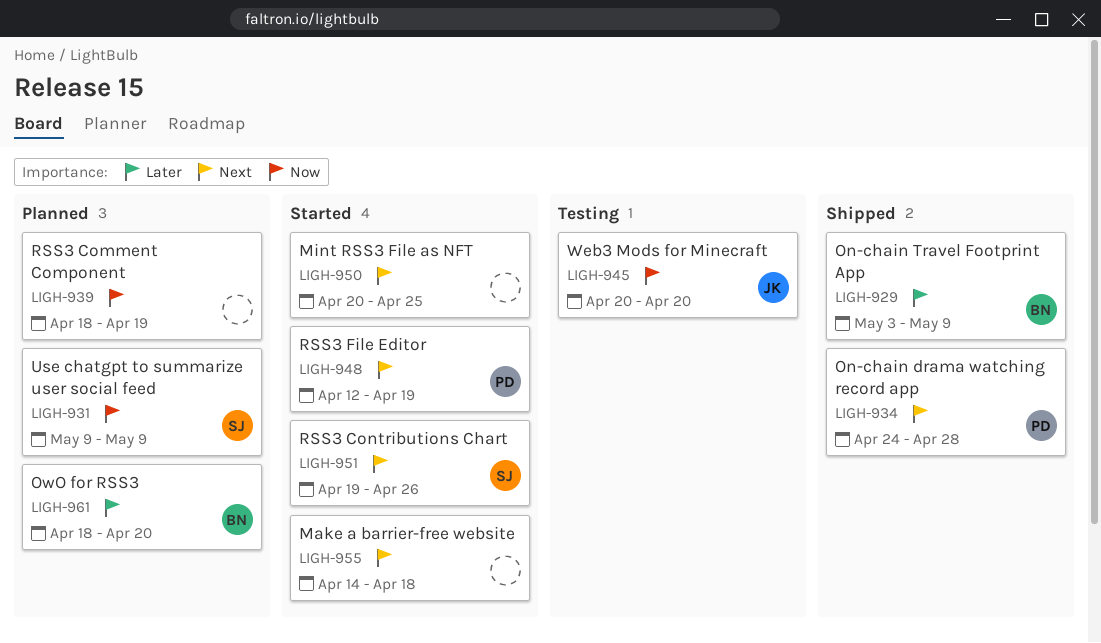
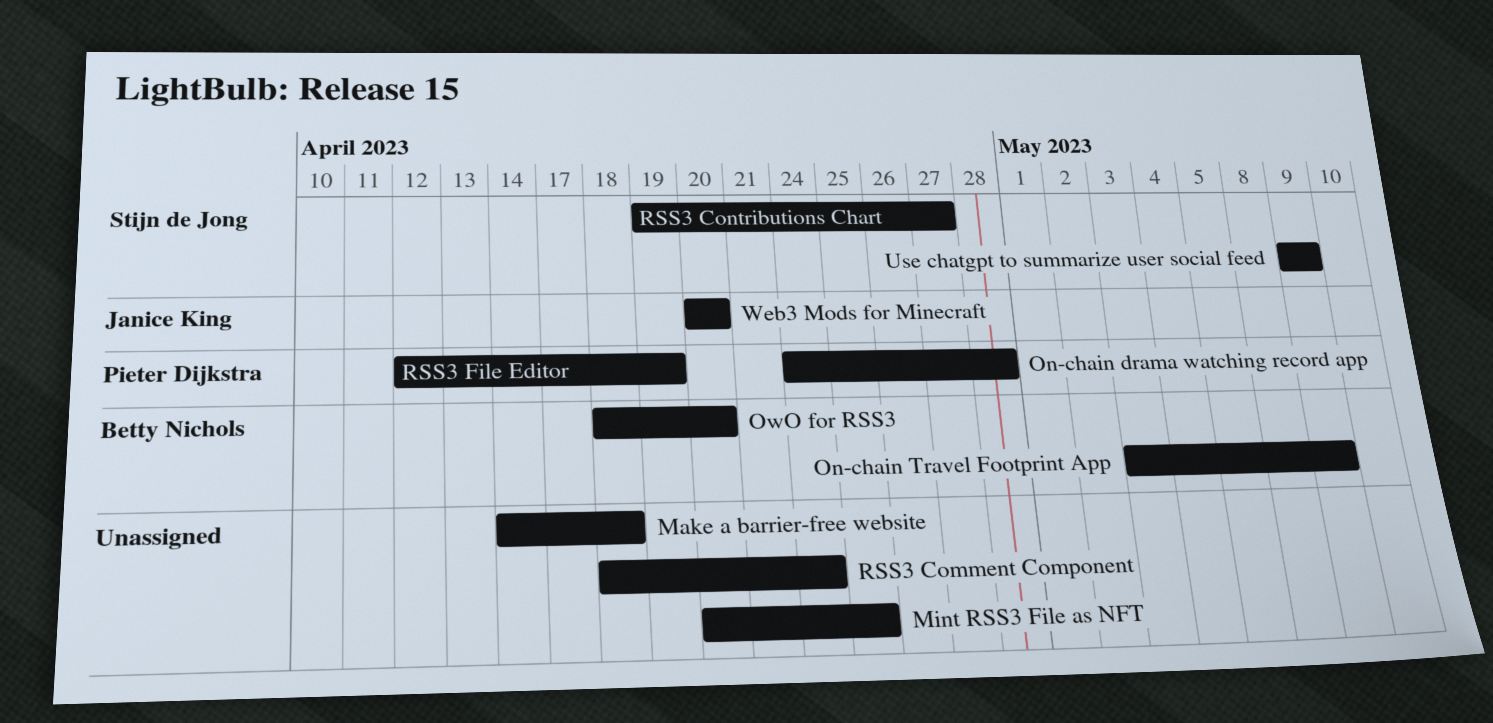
RSS3 Comment Component, due: Apr 19 -> Apr 24
RSS3 Contributions Chart, due: Apr 26 -> Apr 27

